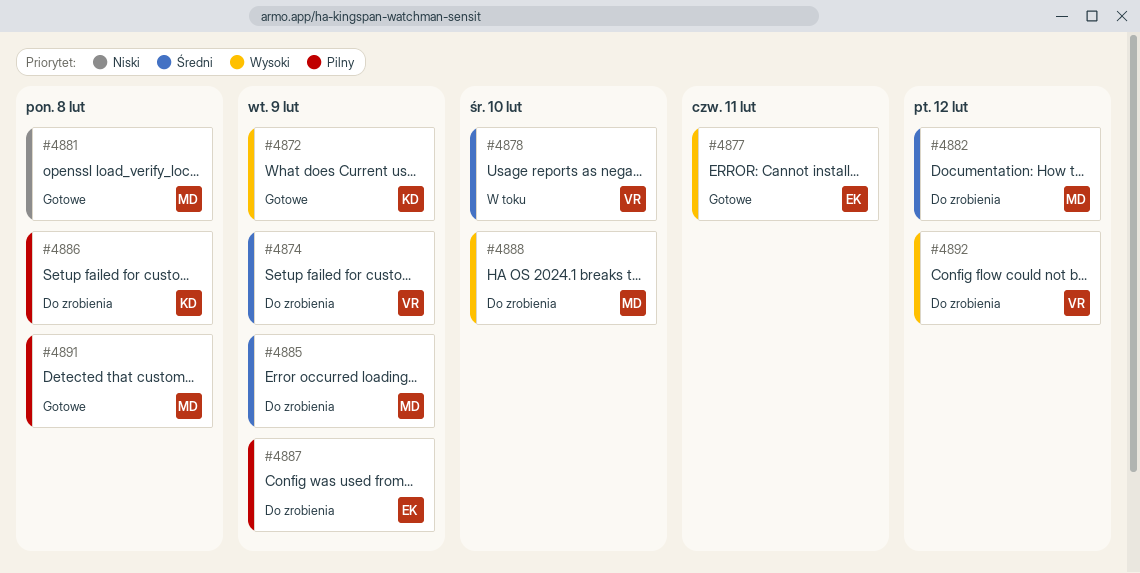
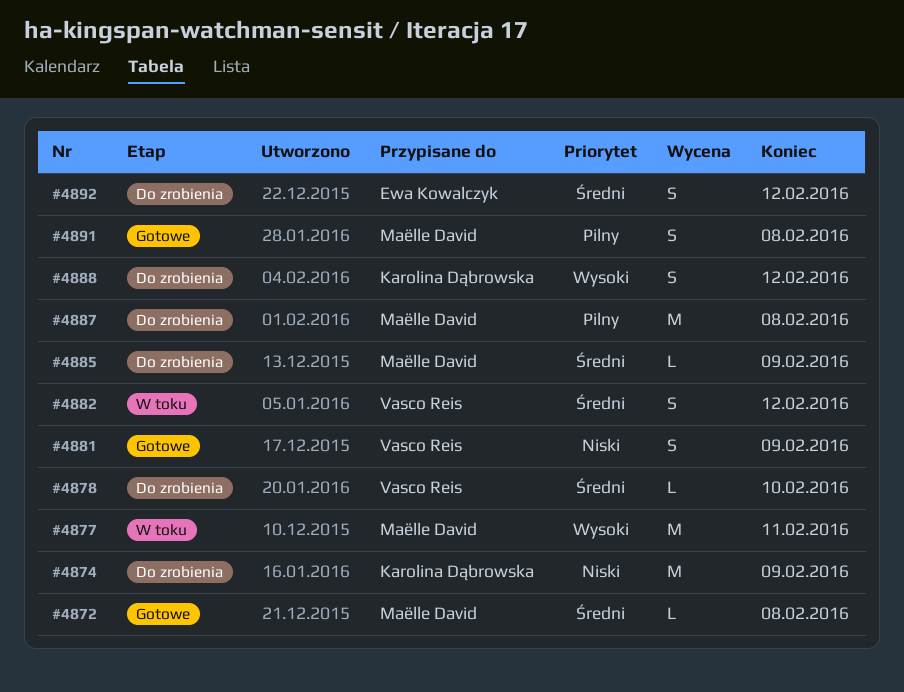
#4872, owner: Karolina Dąbrowska -> Maëlle David
#4872, priority: Wysoki -> Średni
#4872, due: Feb 9 -> Feb 8
#4874, owner: Vasco Reis -> Karolina Dąbrowska
#4874, priority: Średni -> Niski
#4877, status: Gotowe -> W toku
#4877, owner: Ewa Kowalczyk -> Maëlle David
#4878, status: W toku -> Do zrobienia
#4881, owner: Maëlle David -> Vasco Reis
#4881, due: Feb 8 -> Feb 9
#4882, status: Do zrobienia -> W toku
#4882, owner: Maëlle David -> Vasco Reis
#4886: present -> none
#4887, owner: Ewa Kowalczyk -> Maëlle David
#4887, due: Feb 9 -> Feb 8
#4888, owner: Maëlle David -> Karolina Dąbrowska
#4888, due: Feb 10 -> Feb 12
#4892, owner: Vasco Reis -> Ewa Kowalczyk
#4892, priority: Wysoki -> Średni

